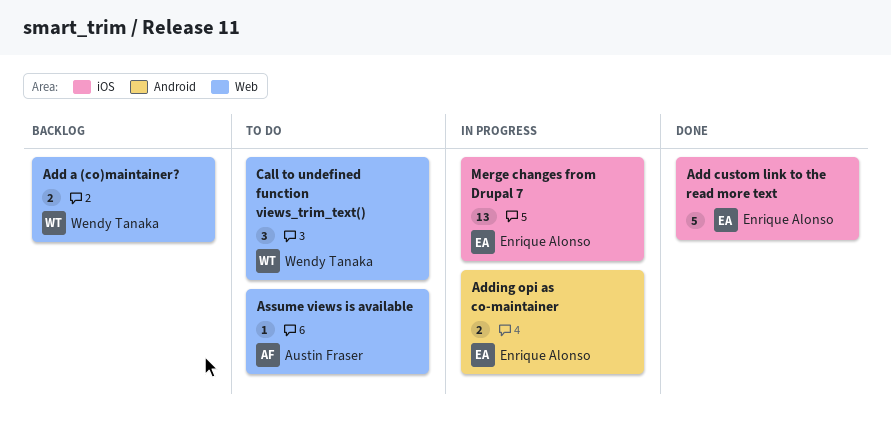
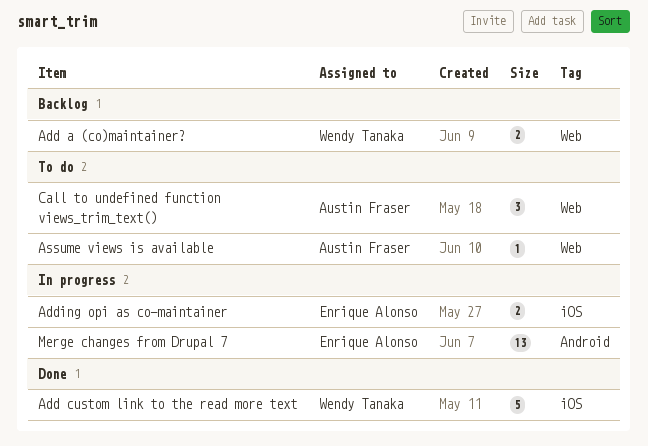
Add custom link to the read more text, owner: Enrique Alonso -> Wendy Tanaka
Adding opi as co-maintainer, label: Android -> iOS
Call to undefined function views_trim_text(), owner: Wendy Tanaka -> Austin Fraser
Merge changes from Drupal 7, label: iOS -> Android

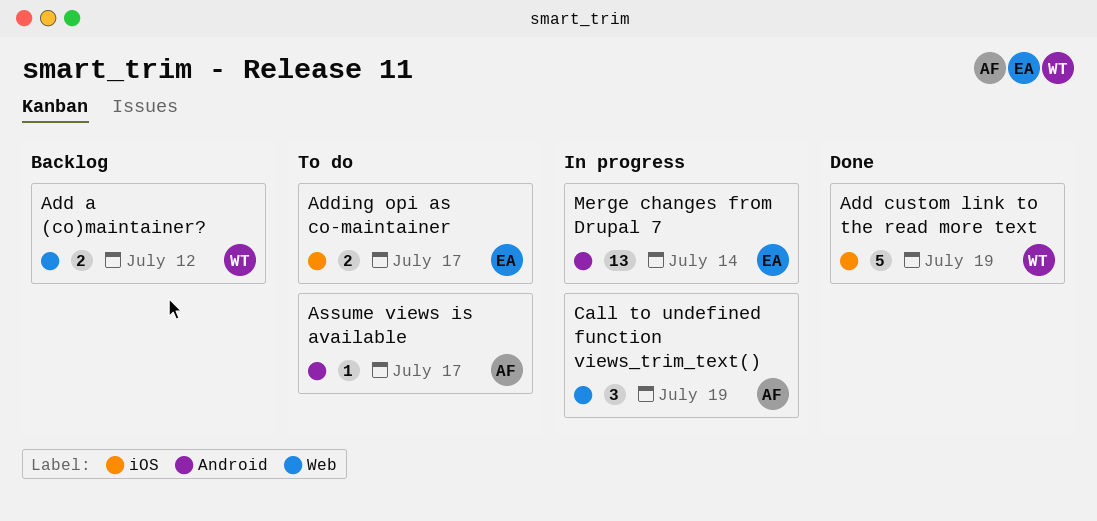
Adding opi as co-maintainer, status: In progress -> To do
Assume views is available, label: Web -> Android
Call to undefined function views_trim_text(), status: To do -> In progress

